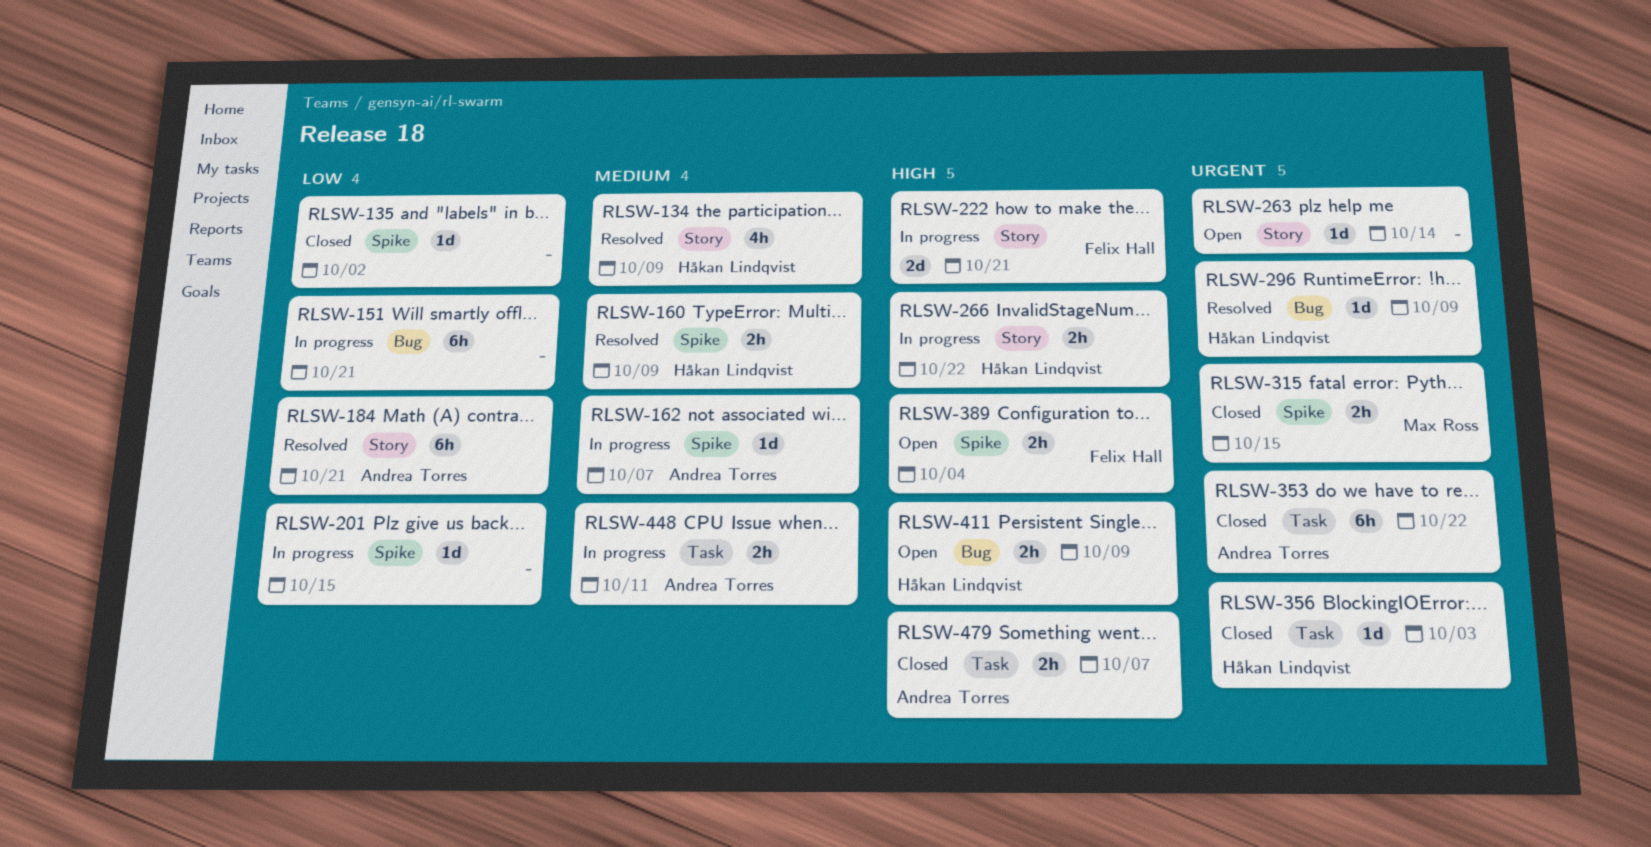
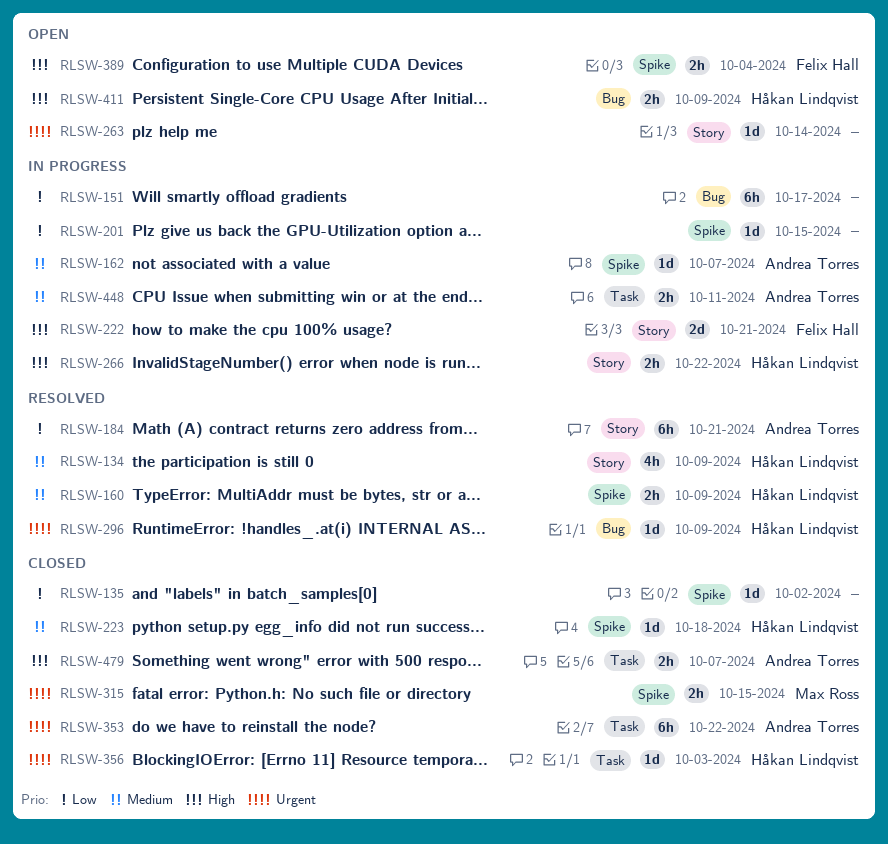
RLSW-151, due: Oct 21 -> Oct 17
RLSW-223: none -> present

